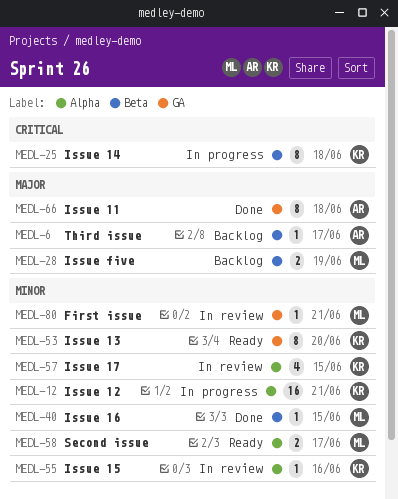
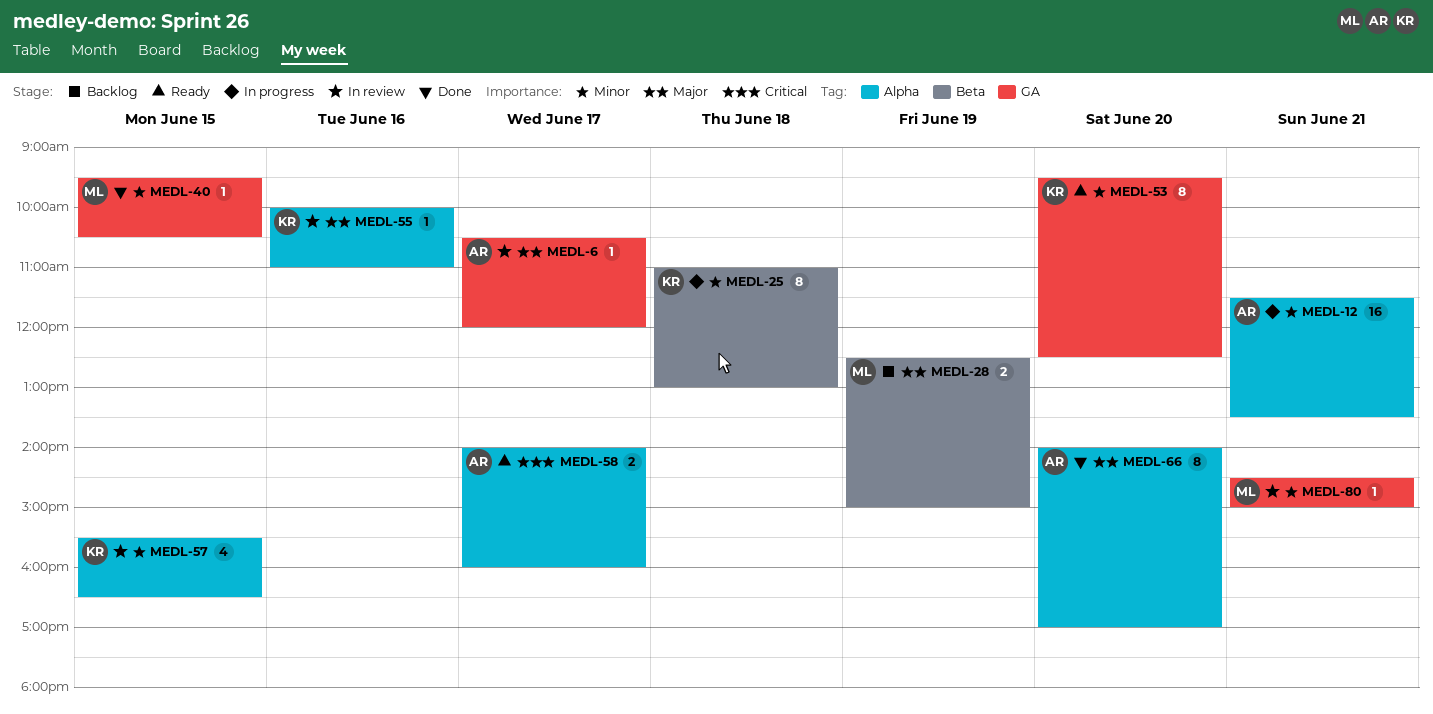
MEDL-6, status: Backlog -> In review
MEDL-6, label: Beta -> GA
MEDL-12, owner: KR -> AR
MEDL-25, priority: Critical -> Minor
MEDL-40, label: Beta -> GA
MEDL-55, priority: Minor -> Major
MEDL-58, owner: ML -> AR
MEDL-58, priority: Minor -> Critical
MEDL-66, label: GA -> Alpha
MEDL-66, day: Jun 18 -> Jun 20

